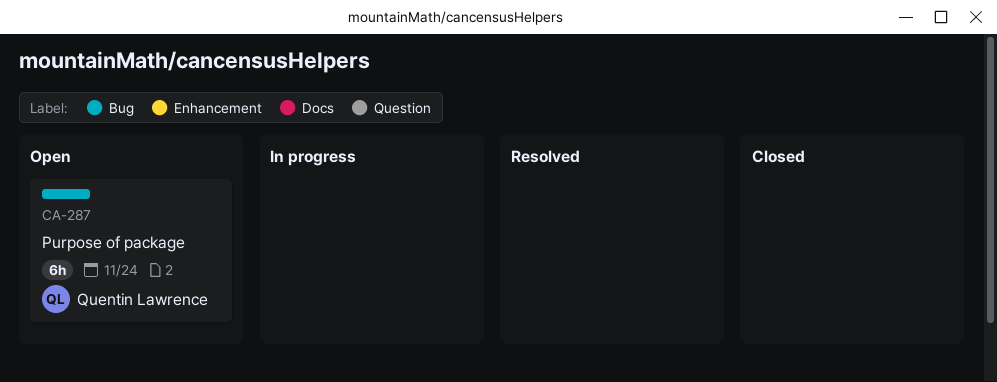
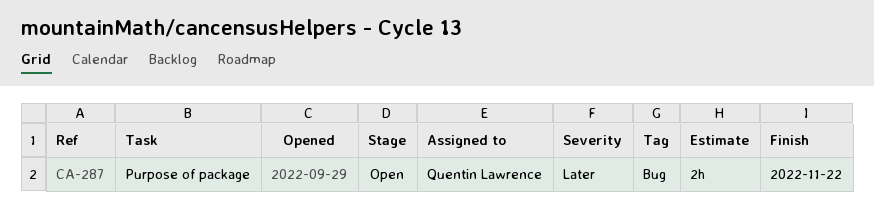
CA-287, estimate: 6h -> 2h
CA-287, due: Nov 24 -> Nov 22

